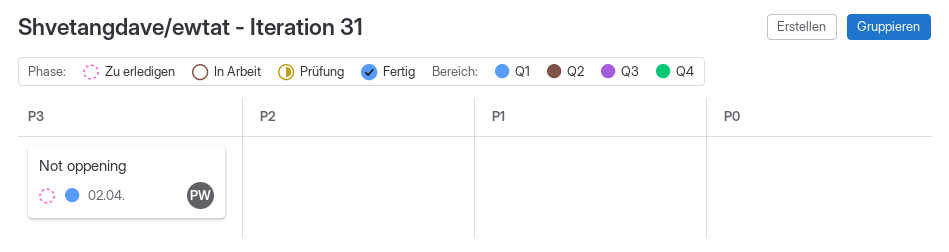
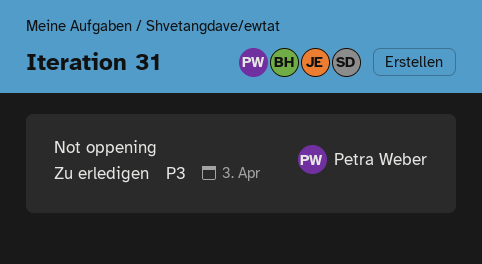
Not oppening, due: Apr 2 -> Apr 3

